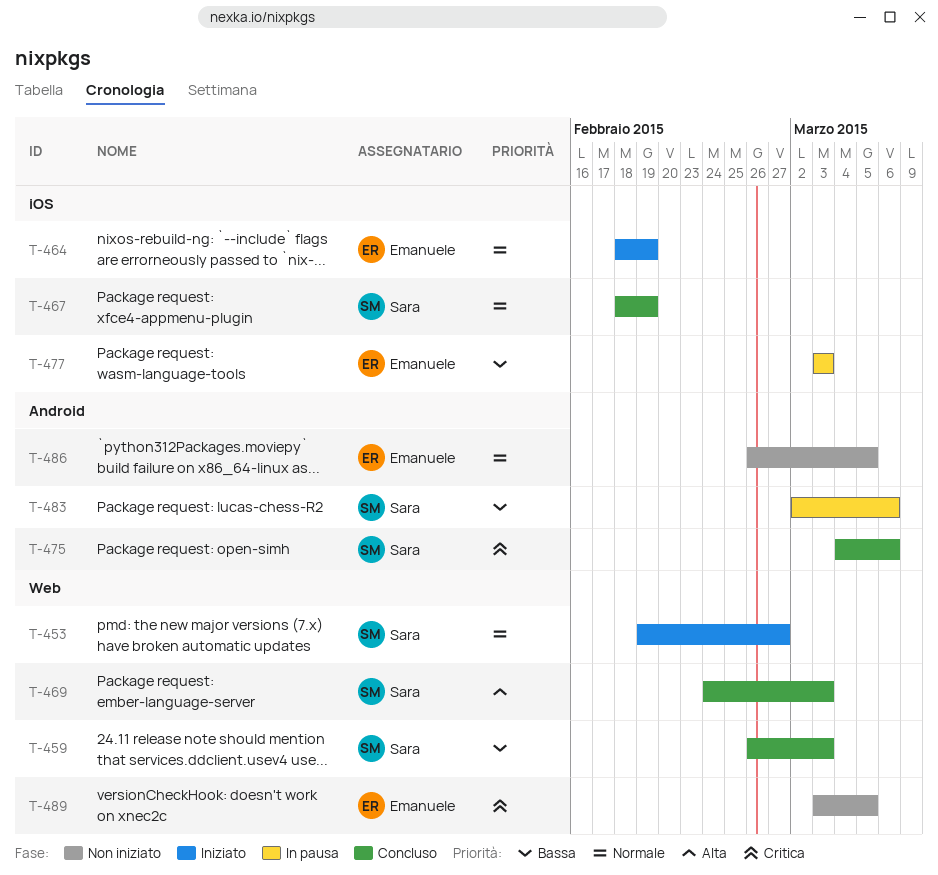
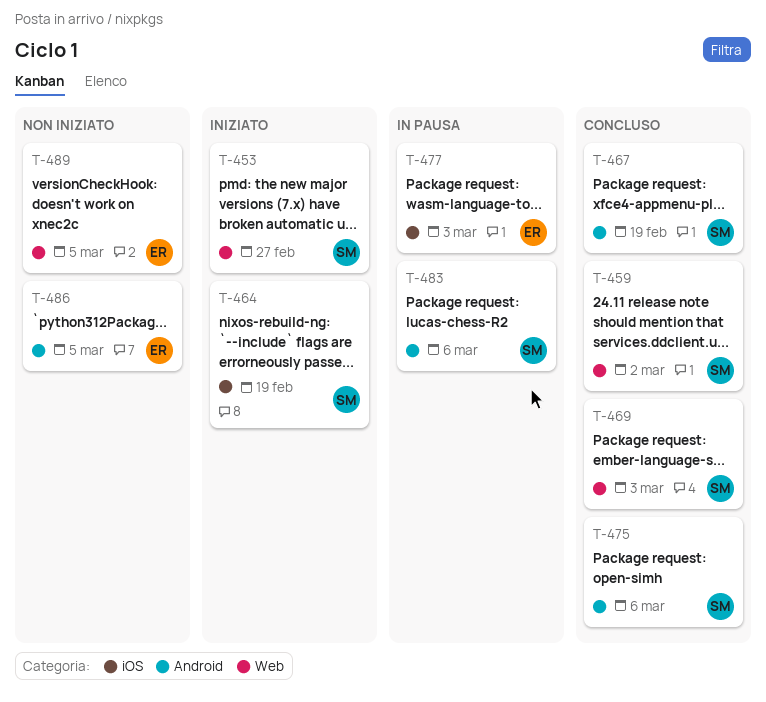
T-459, due: Mar 3 -> Mar 2
T-464, owner: Emanuele -> Sara
T-467, label: iOS -> Android

